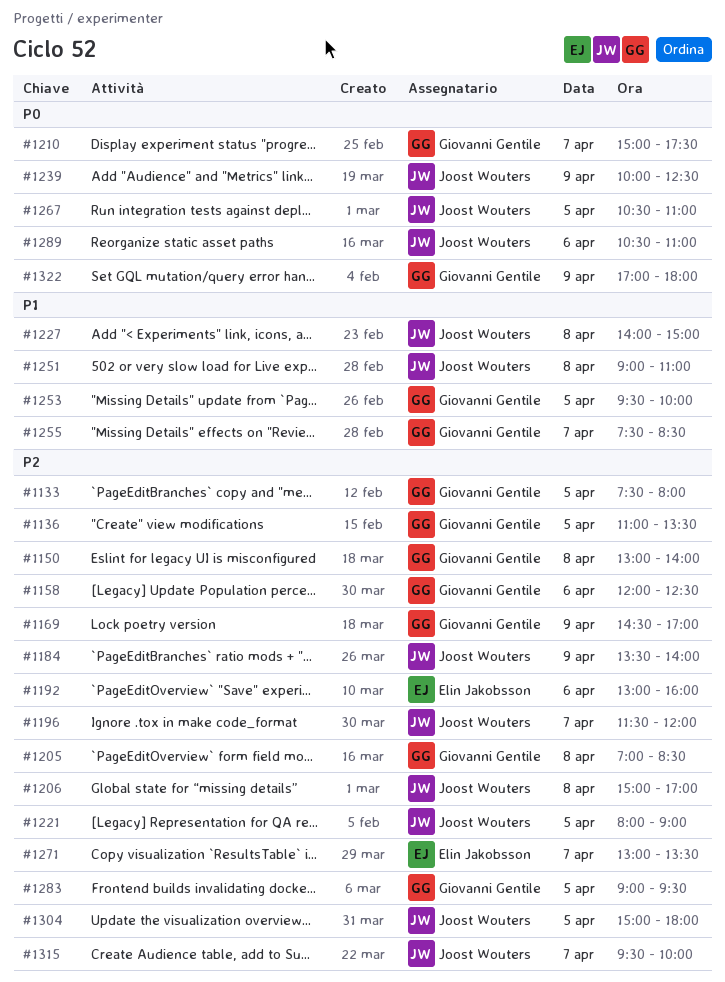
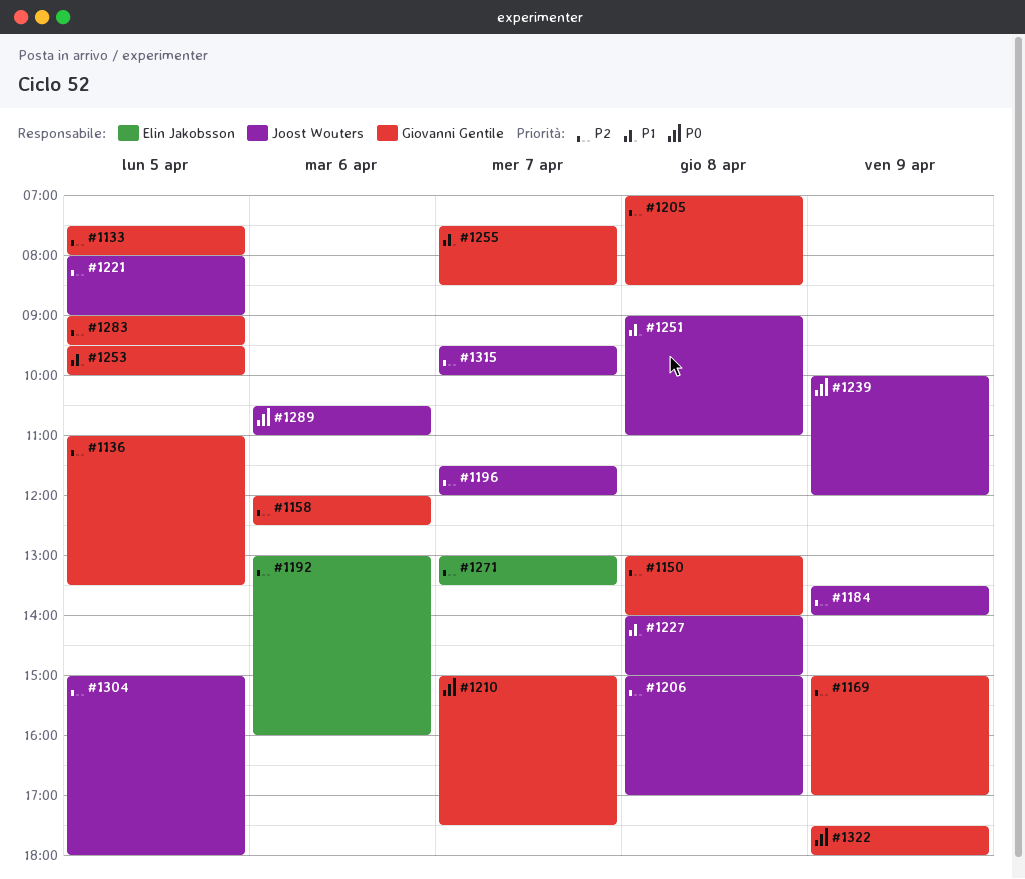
#1169, begins: 14:30 -> 15:00
#1239, ends: 12:30 -> 12:00
#1267: present -> none
#1322, begins: 17:00 -> 17:30

